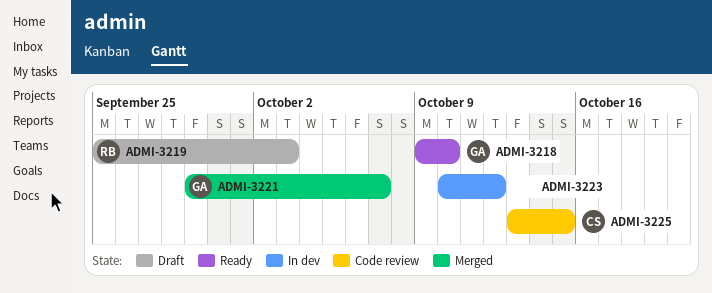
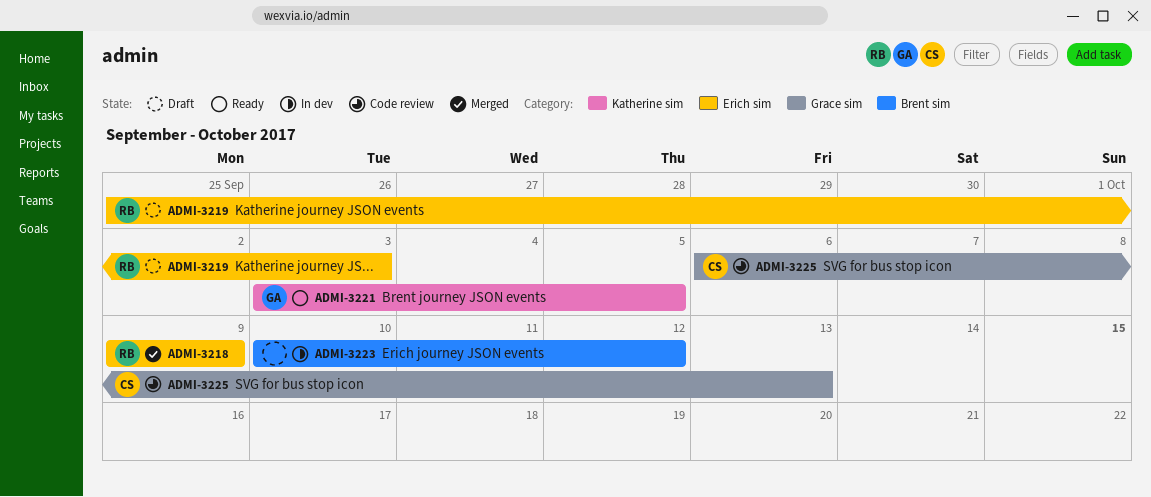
ADMI-3218, status: Ready -> Merged
ADMI-3218, owner: GA -> RB
ADMI-3218, due: Oct 10 -> Oct 9
ADMI-3221, status: Merged -> Ready
ADMI-3221, start: Sep 29 -> Oct 3
ADMI-3221, due: Oct 7 -> Oct 5
ADMI-3225, start: Oct 13 -> Oct 6
ADMI-3225, due: Oct 15 -> Oct 13

